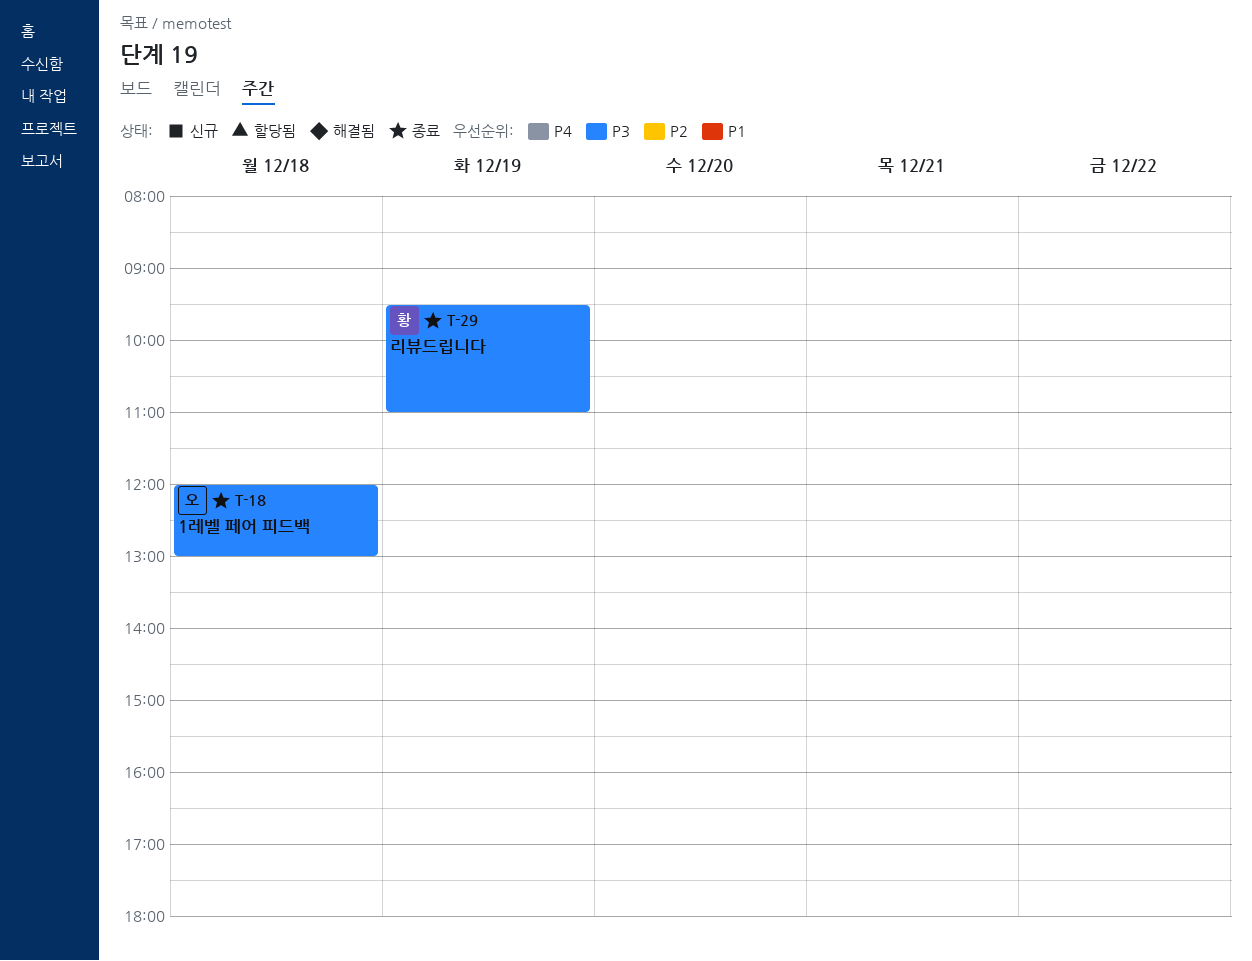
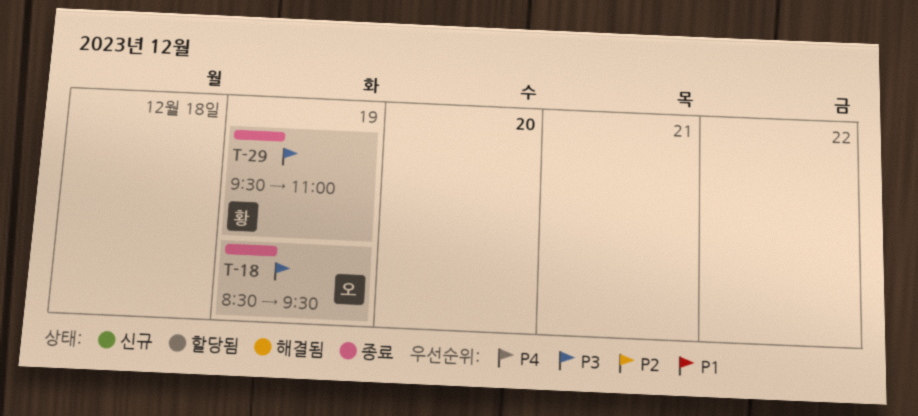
T-18, day: Dec 18 -> Dec 19
T-18, begins: 12:00 -> 08:30
T-18, ends: 13:00 -> 09:30

